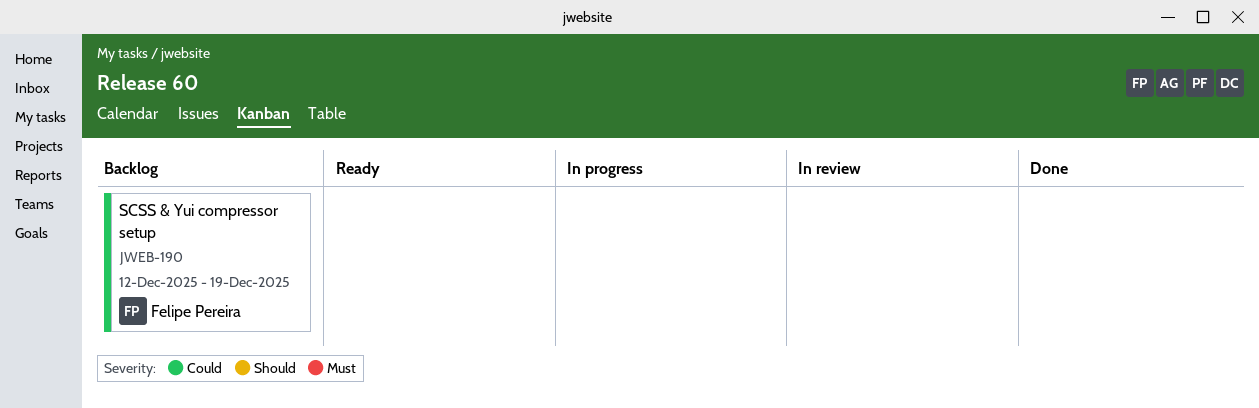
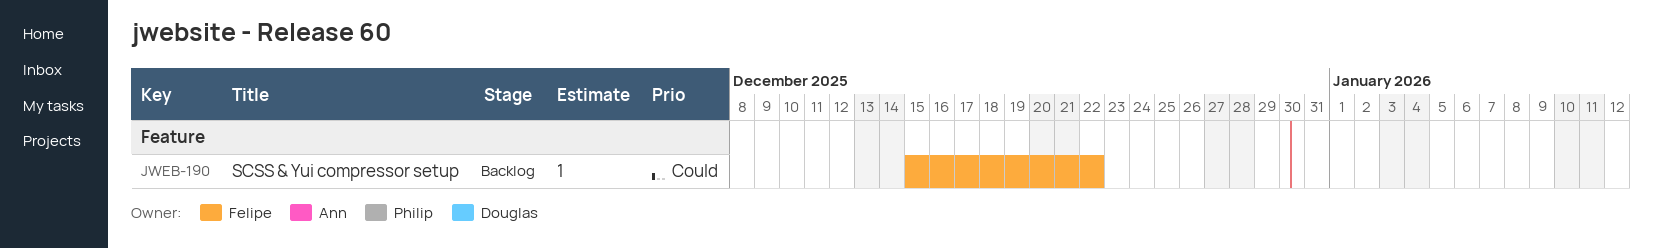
JWEB-190, start: Dec 12 -> Dec 15
JWEB-190, due: Dec 19 -> Dec 22

